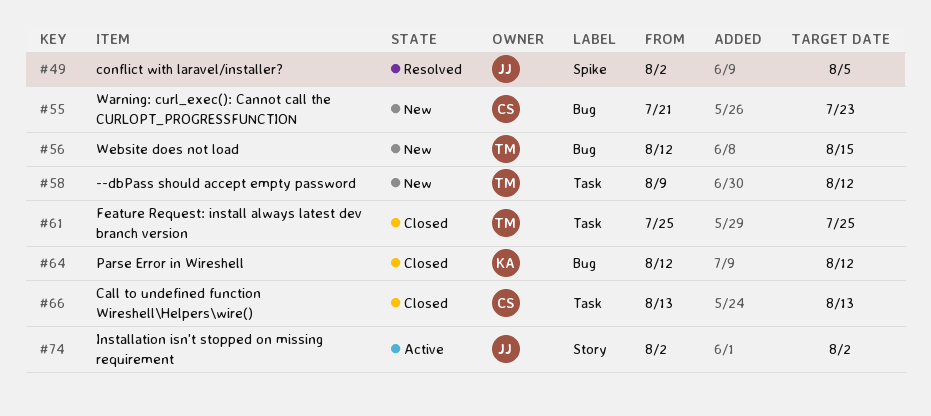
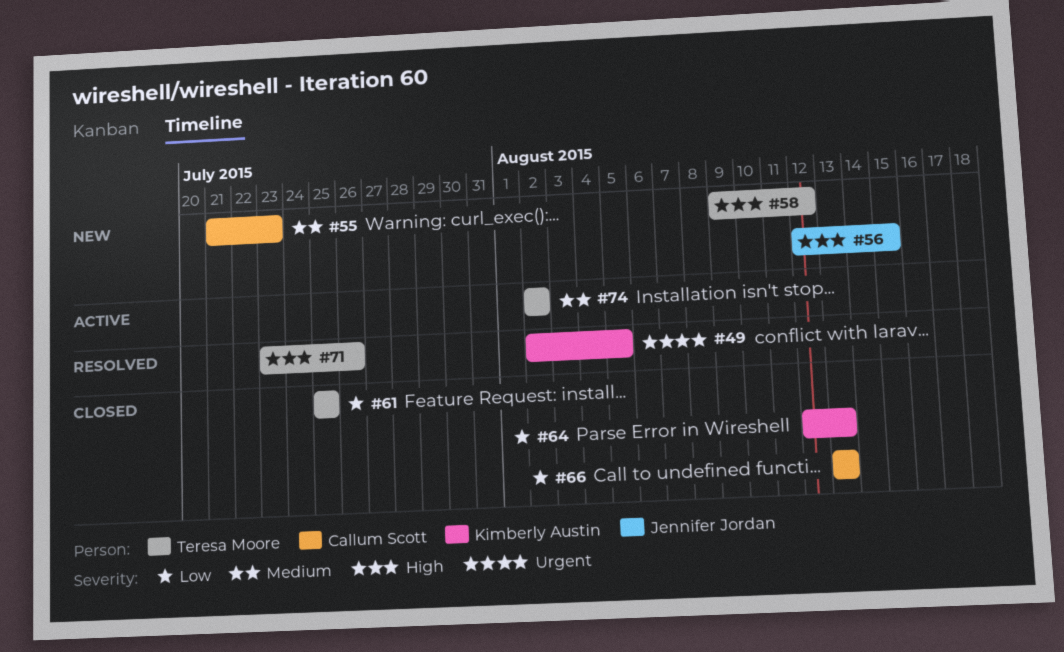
#49, owner: Jennifer Jordan -> Kimberly Austin
#56, owner: Teresa Moore -> Jennifer Jordan
#64, due: Aug 12 -> Aug 13
#71: none -> present
#74, owner: Jennifer Jordan -> Teresa Moore

